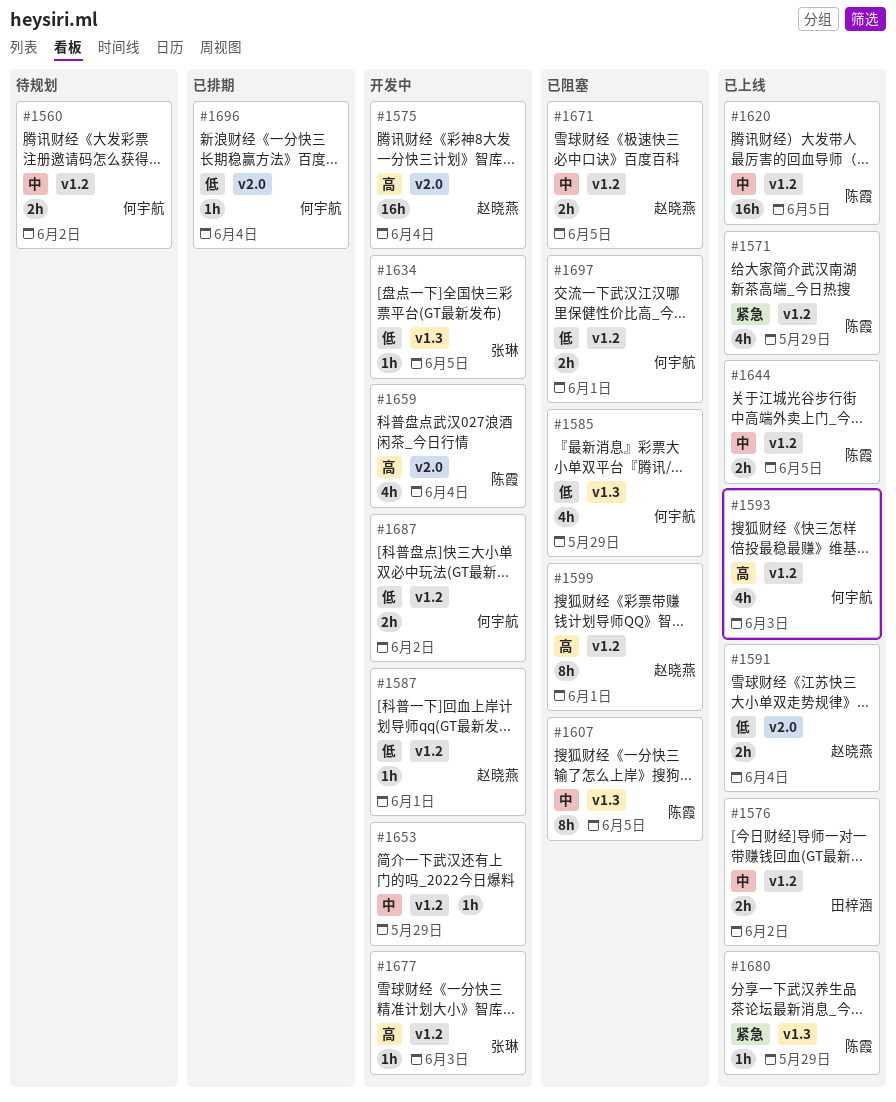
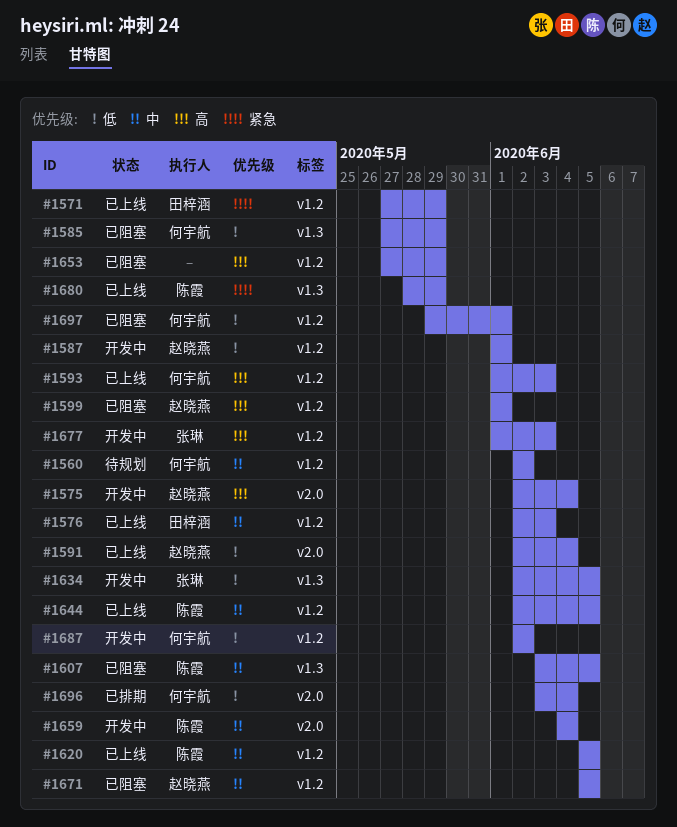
#1571, owner: 陈霞 -> 田梓涵
#1576, due: Jun 2 -> Jun 3
#1653, status: 开发中 -> 已阻塞
#1653, priority: 中 -> 高
#1659, priority: 高 -> 中

